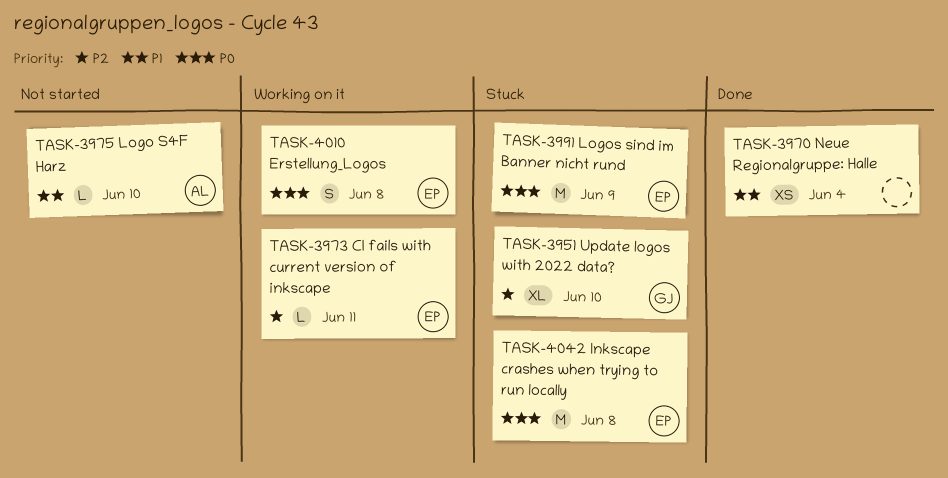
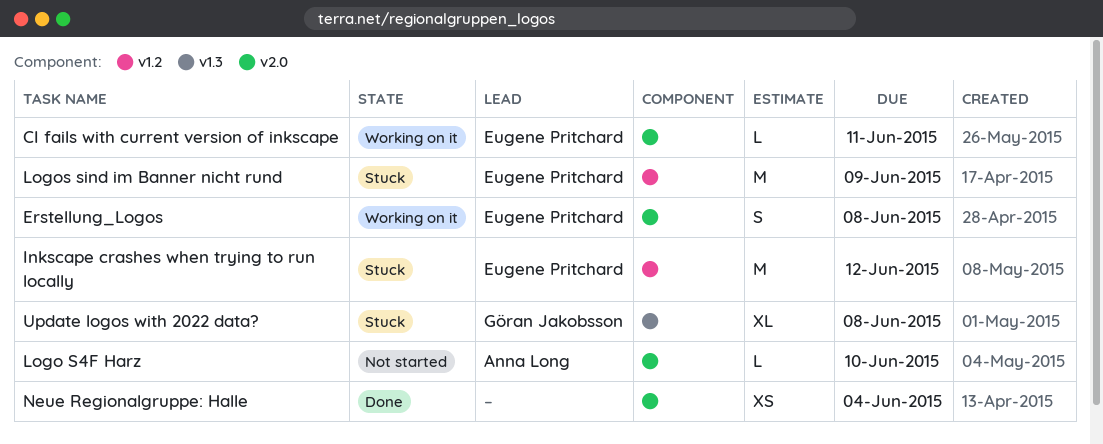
Inkscape crashes when trying to run locally, due: Jun 8 -> Jun 12
Update logos with 2022 data?, due: Jun 10 -> Jun 8

